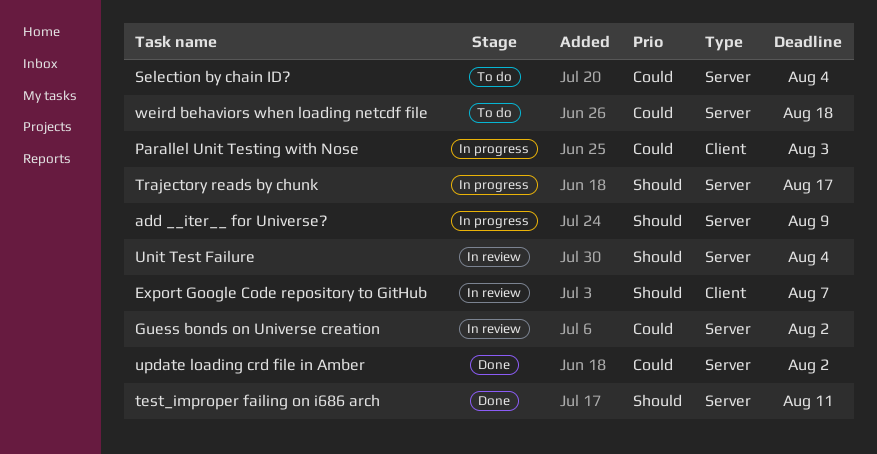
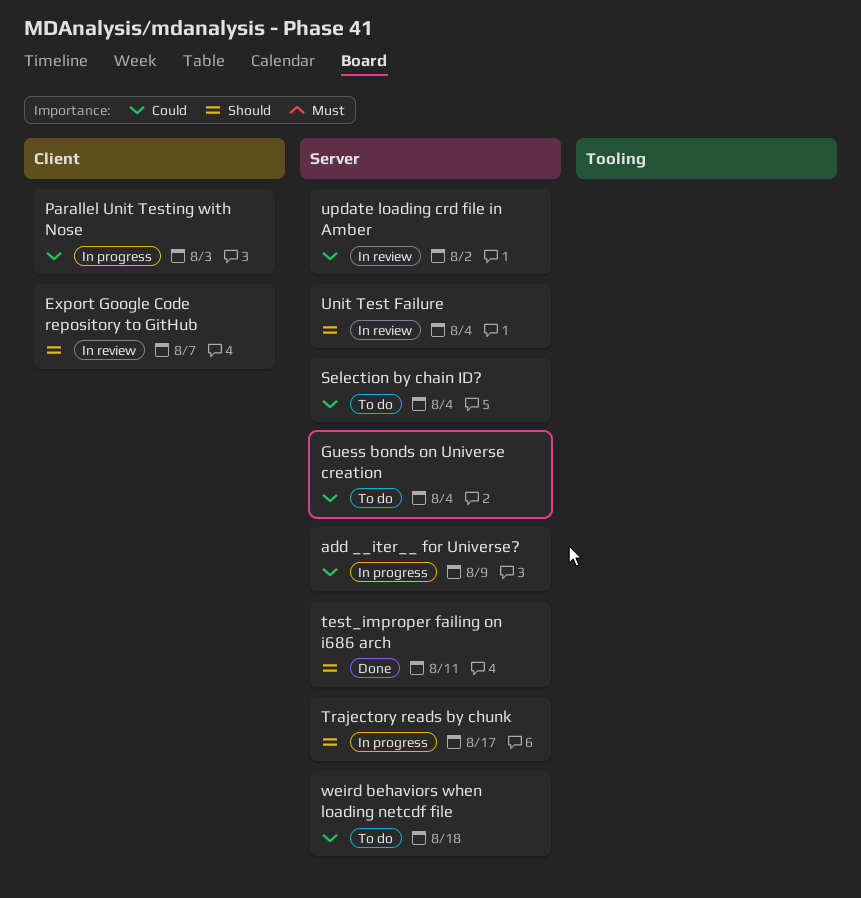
add __iter__ for Universe?, priority: Should -> Could
Guess bonds on Universe creation, status: In review -> To do
Guess bonds on Universe creation, due: Aug 2 -> Aug 4
update loading crd file in Amber, status: Done -> In review

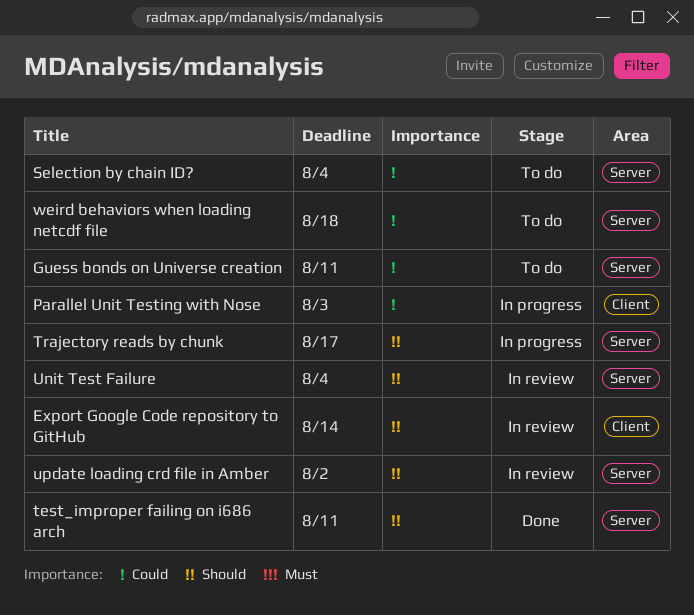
add __iter__ for Universe?: present -> none
Export Google Code repository to GitHub, due: Aug 7 -> Aug 14
Guess bonds on Universe creation, due: Aug 4 -> Aug 11
update loading crd file in Amber, priority: Could -> Should

